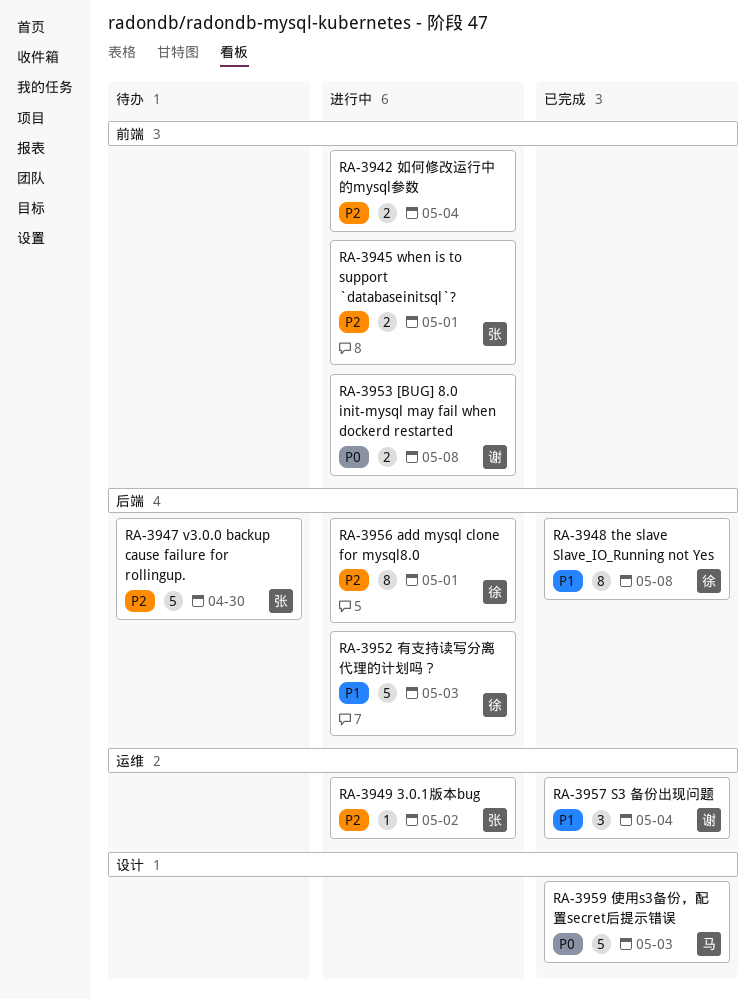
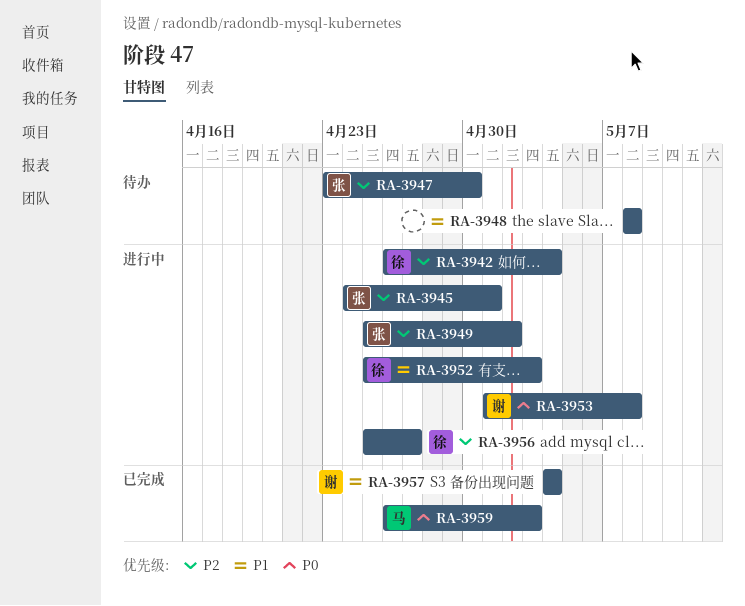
RA-3942, owner: none -> 徐
RA-3948, status: 已完成 -> 待办
RA-3948, owner: 徐 -> none
RA-3956, due: May 1 -> Apr 27

